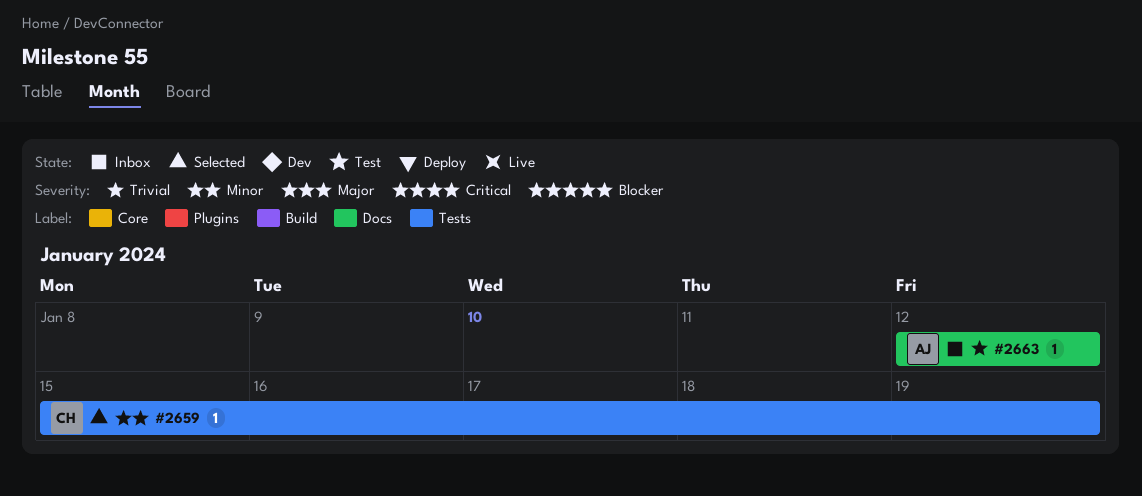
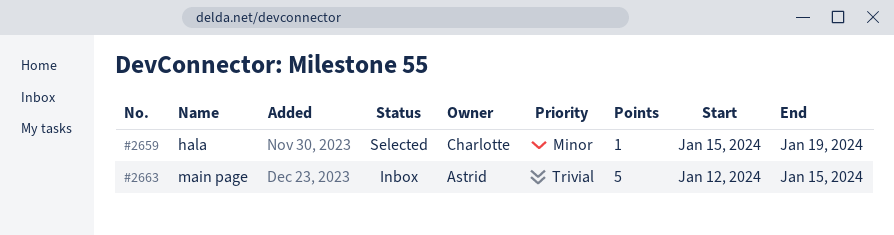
#2663, estimate: 1 -> 5
#2663, due: Jan 12 -> Jan 15

